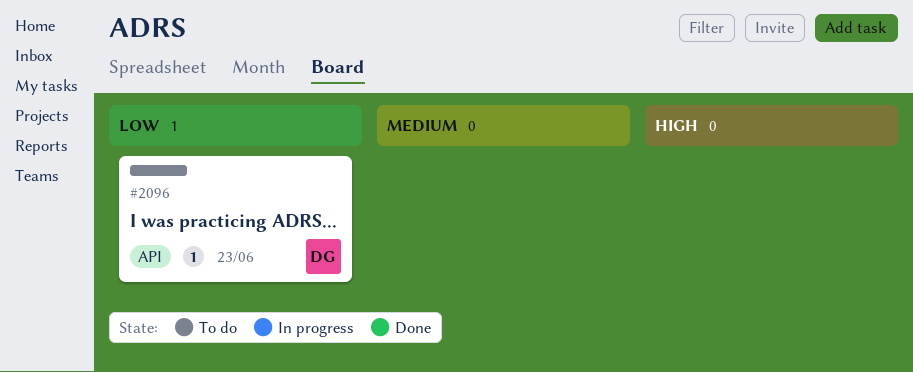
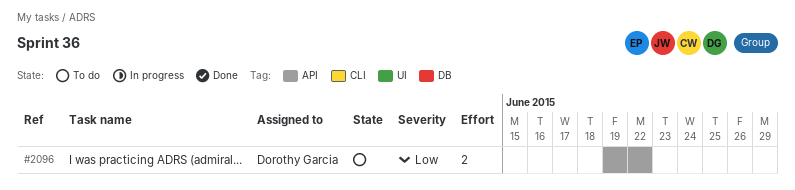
#2096, estimate: 1 -> 2
#2096, due: Jun 23 -> Jun 22

